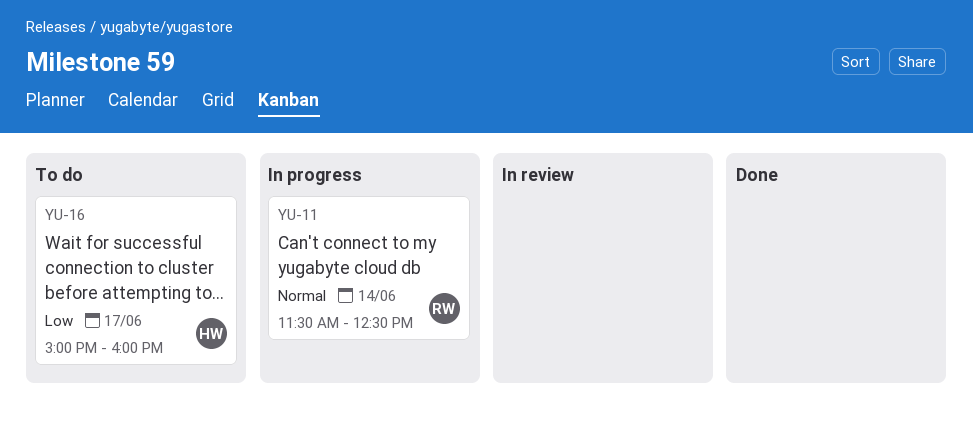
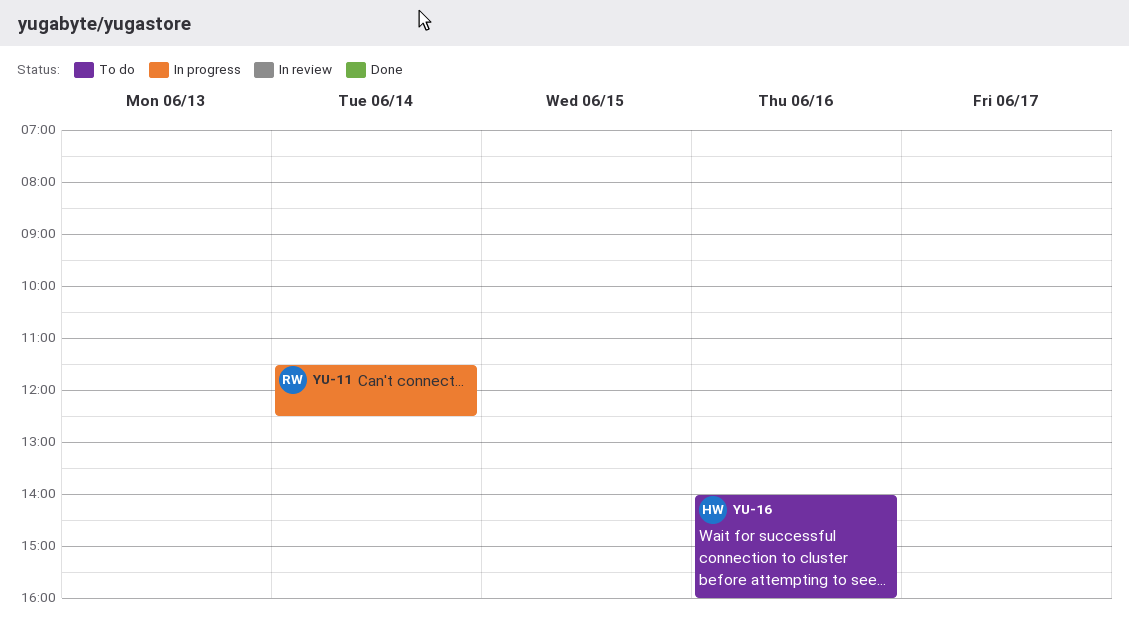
YU-16, day: Jun 17 -> Jun 16
YU-16, begins: 15:00 -> 14:00

